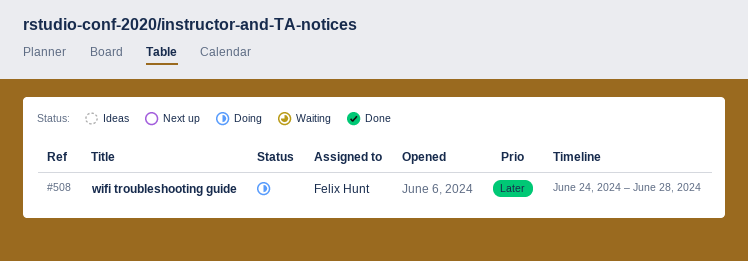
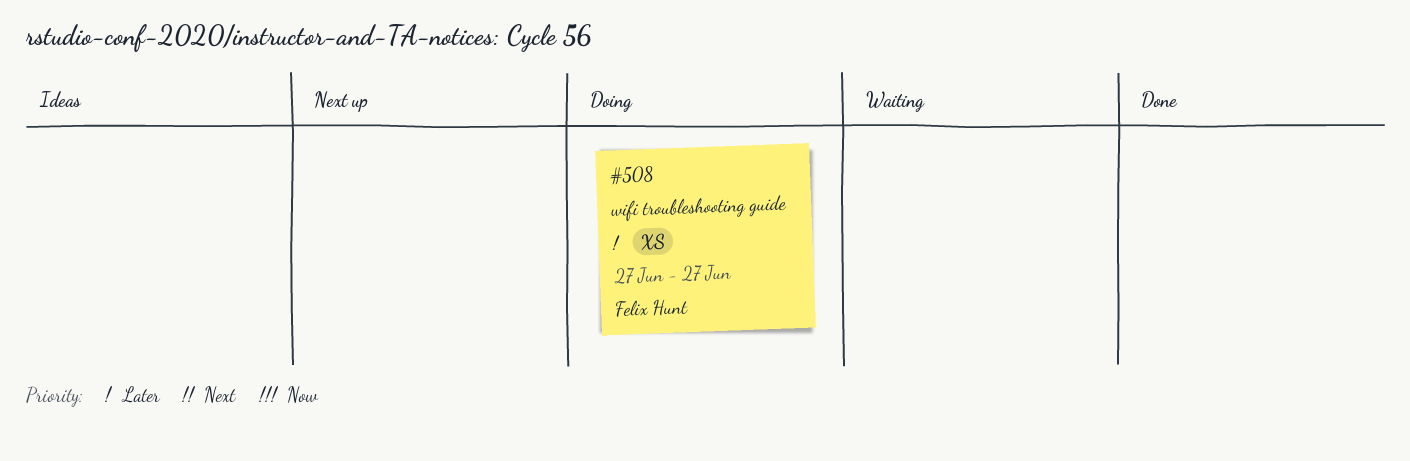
#508, start: Jun 24 -> Jun 27
#508, due: Jun 28 -> Jun 27

